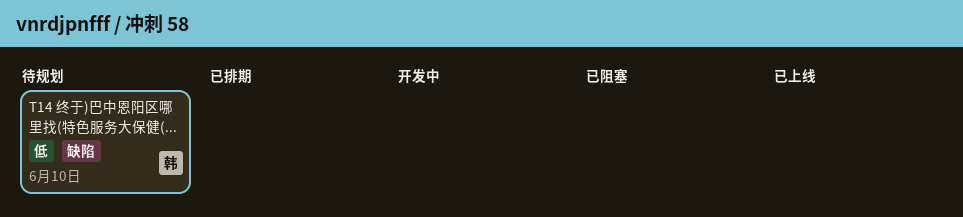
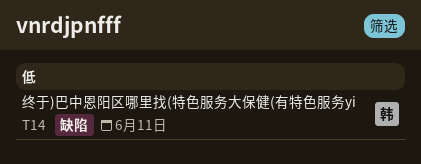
T14, due: Jun 10 -> Jun 11

